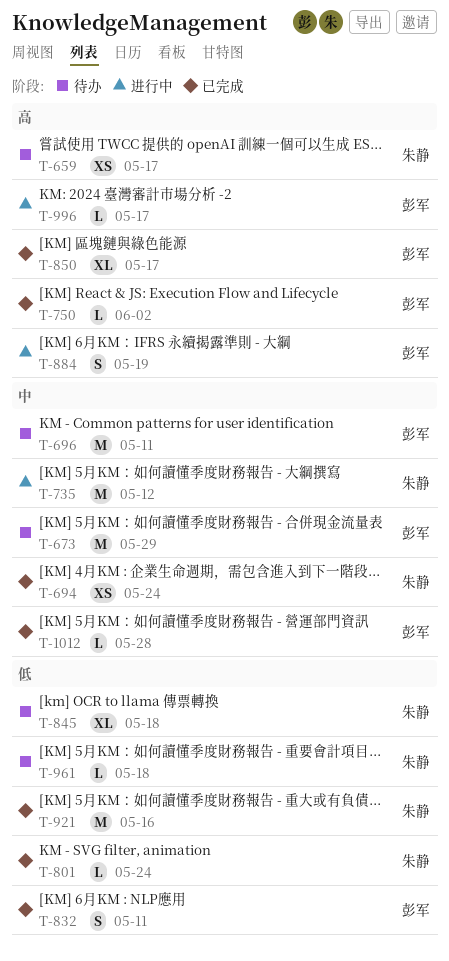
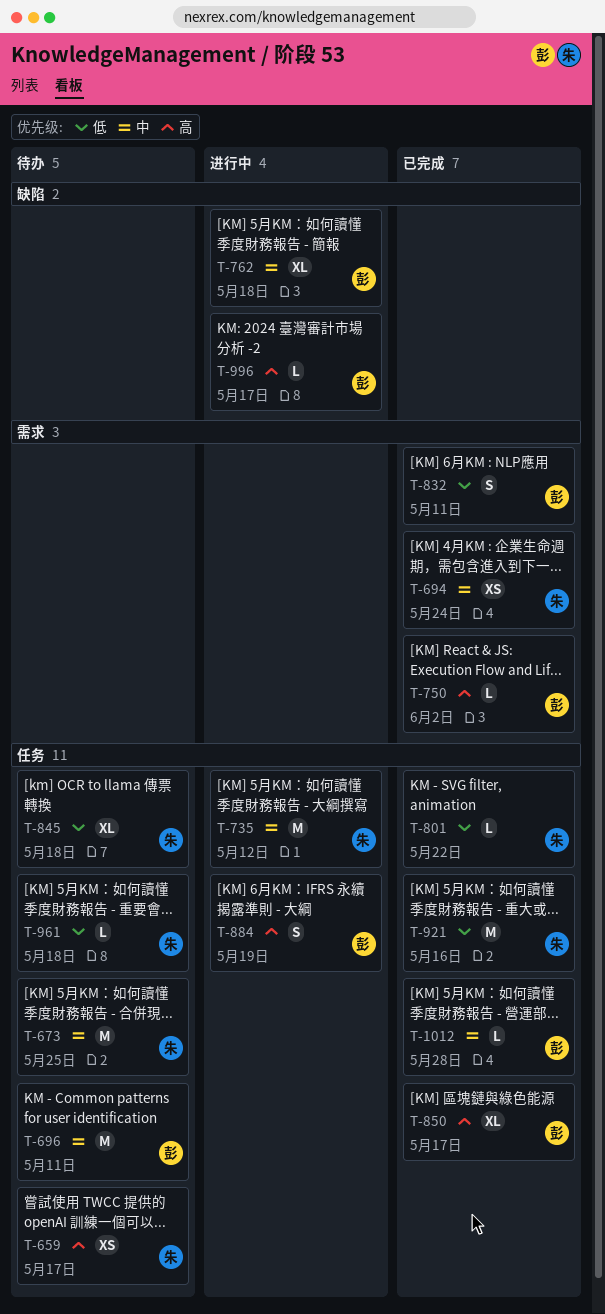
T-673, owner: 彭军 -> 朱静
T-673, due: May 29 -> May 25
T-762: none -> present
T-801, due: May 24 -> May 22

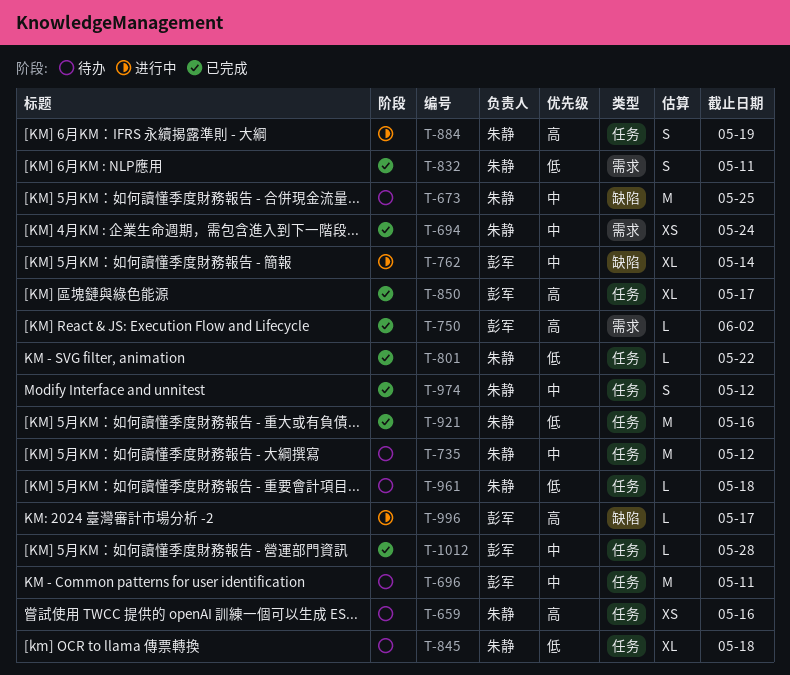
T-659, due: May 17 -> May 16
T-673, label: 任务 -> 缺陷
T-735, status: 进行中 -> 待办
T-762, due: May 18 -> May 14
T-832, owner: 彭军 -> 朱静
T-884, owner: 彭军 -> 朱静
T-974: none -> present

